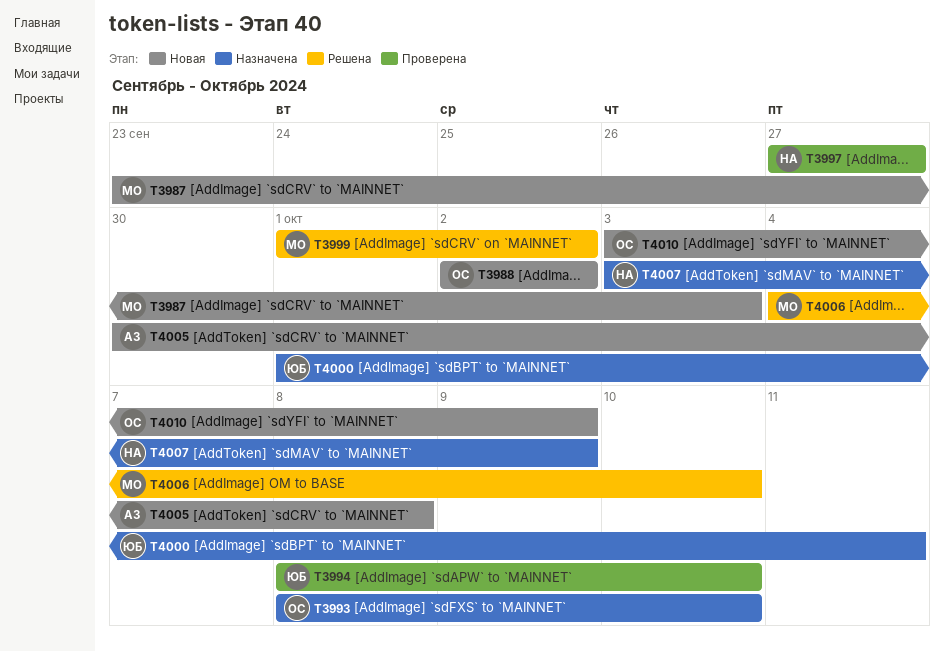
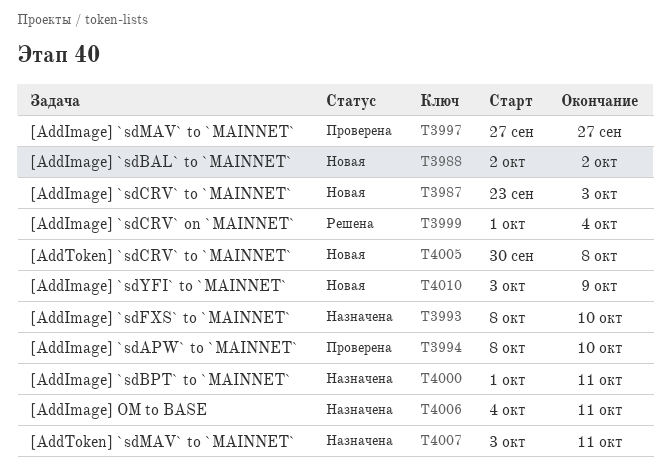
T3999, due: Oct 2 -> Oct 4
T4006, status: Решена -> Назначена
T4006, due: Oct 10 -> Oct 11
T4007, due: Oct 9 -> Oct 11

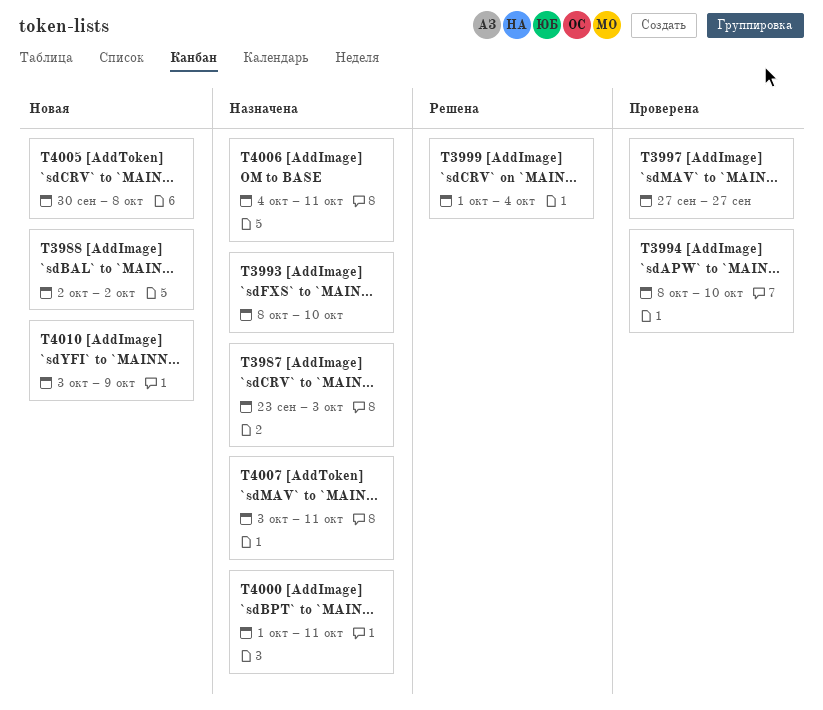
T3987, status: Новая -> Назначена

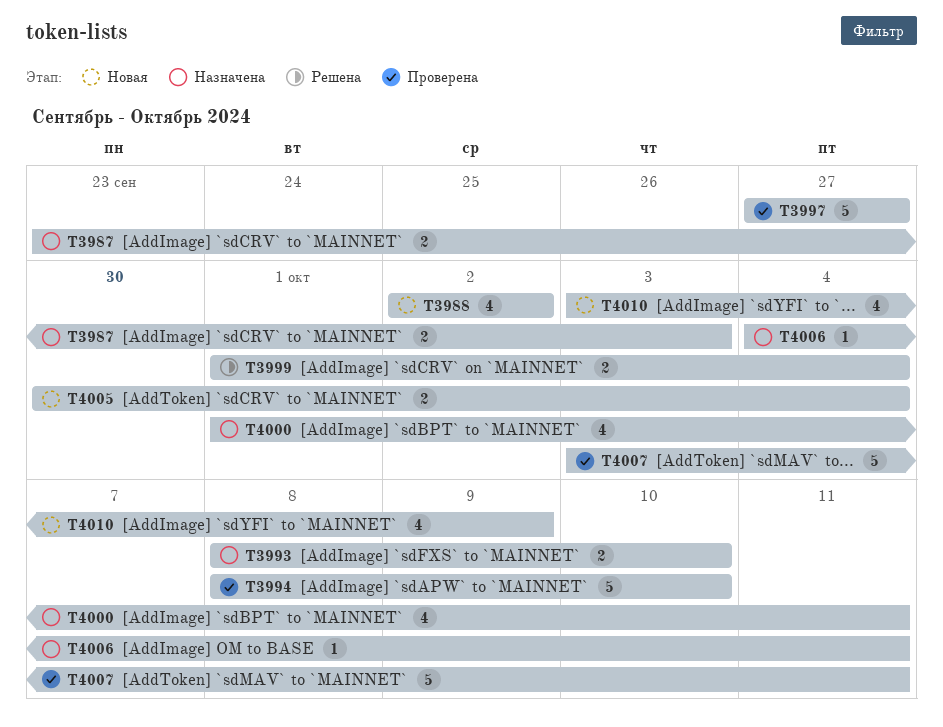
T4005, due: Oct 8 -> Oct 4
T4007, status: Назначена -> Проверена

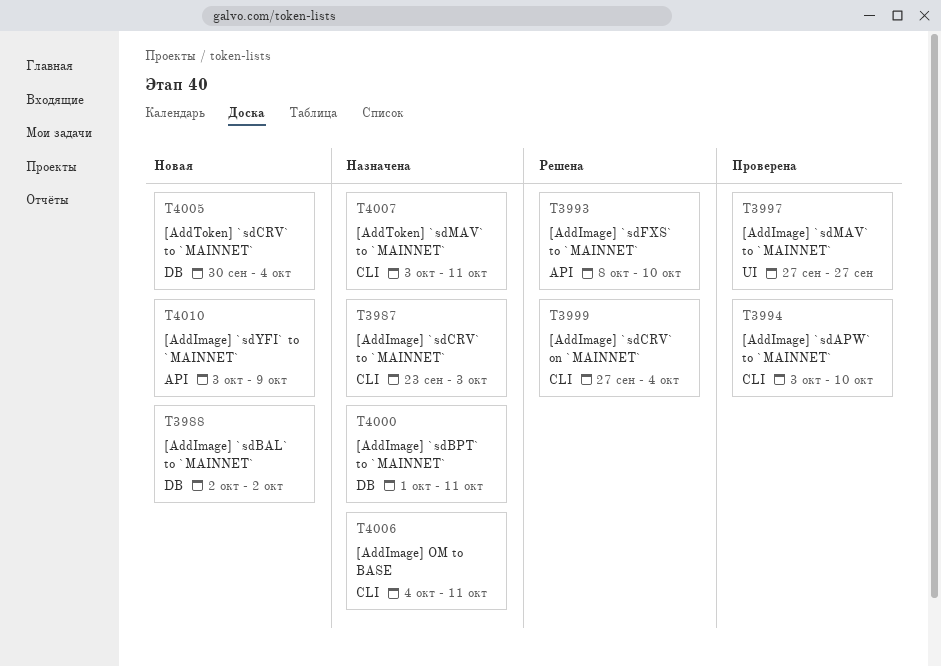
T3993, status: Назначена -> Решена
T3994, start: Oct 8 -> Oct 3
T3999, start: Oct 1 -> Sep 27
T4007, status: Проверена -> Назначена

